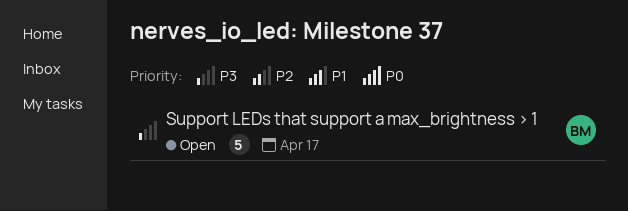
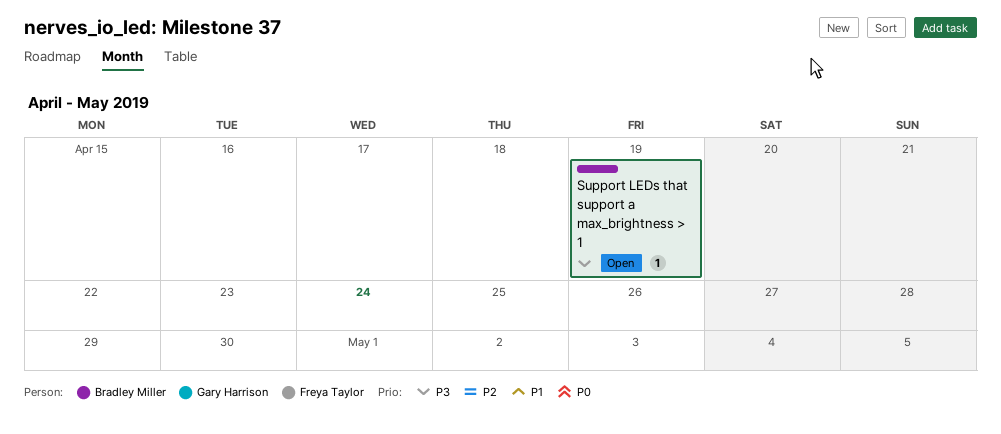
Support LEDs that support a max_brightness > 1, estimate: 5 -> 1
Support LEDs that support a max_brightness > 1, due: Apr 17 -> Apr 19

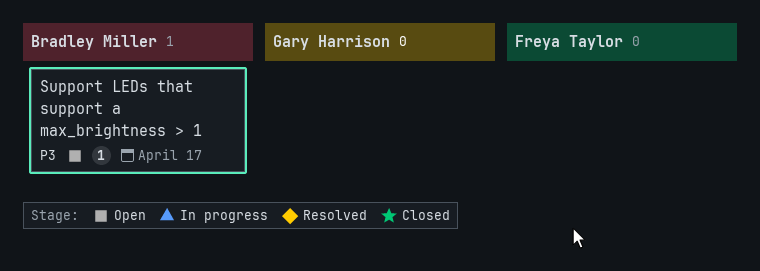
Support LEDs that support a max_brightness > 1, due: Apr 19 -> Apr 17

